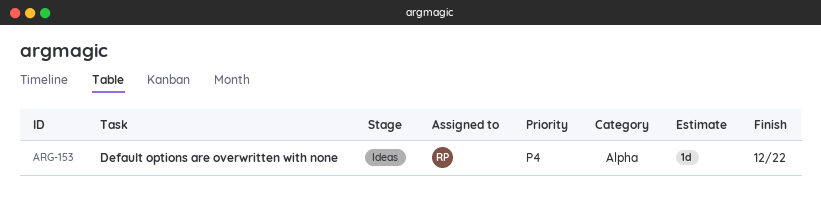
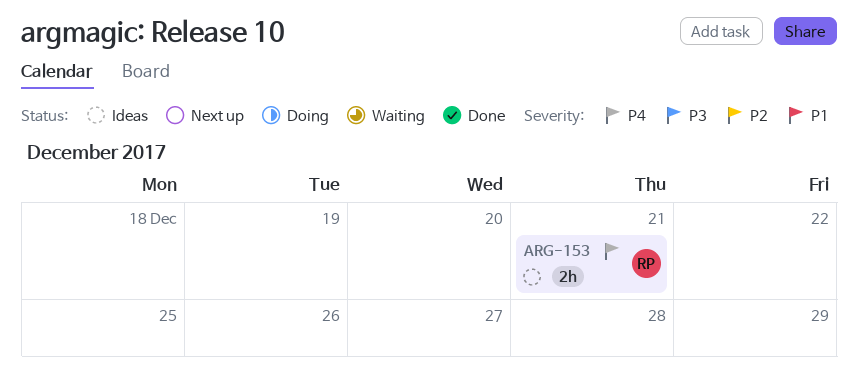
ARG-153, estimate: 1d -> 2h
ARG-153, due: Dec 22 -> Dec 21

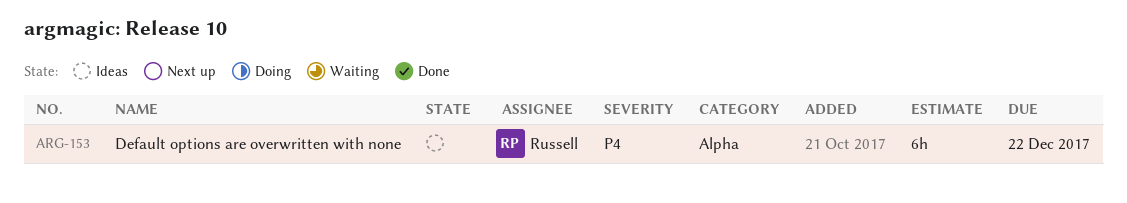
ARG-153, estimate: 2h -> 6h
ARG-153, due: Dec 21 -> Dec 22

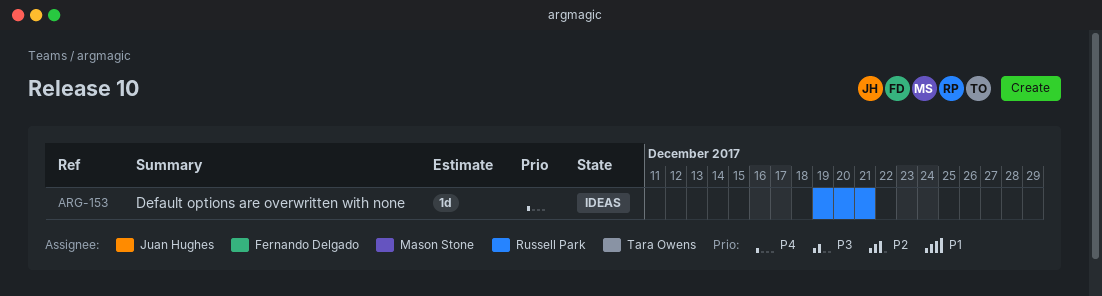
ARG-153, estimate: 6h -> 1d
ARG-153, due: Dec 22 -> Dec 21

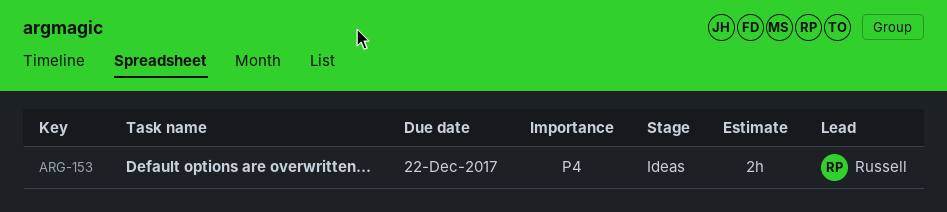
ARG-153, estimate: 1d -> 2h
ARG-153, due: Dec 21 -> Dec 22

